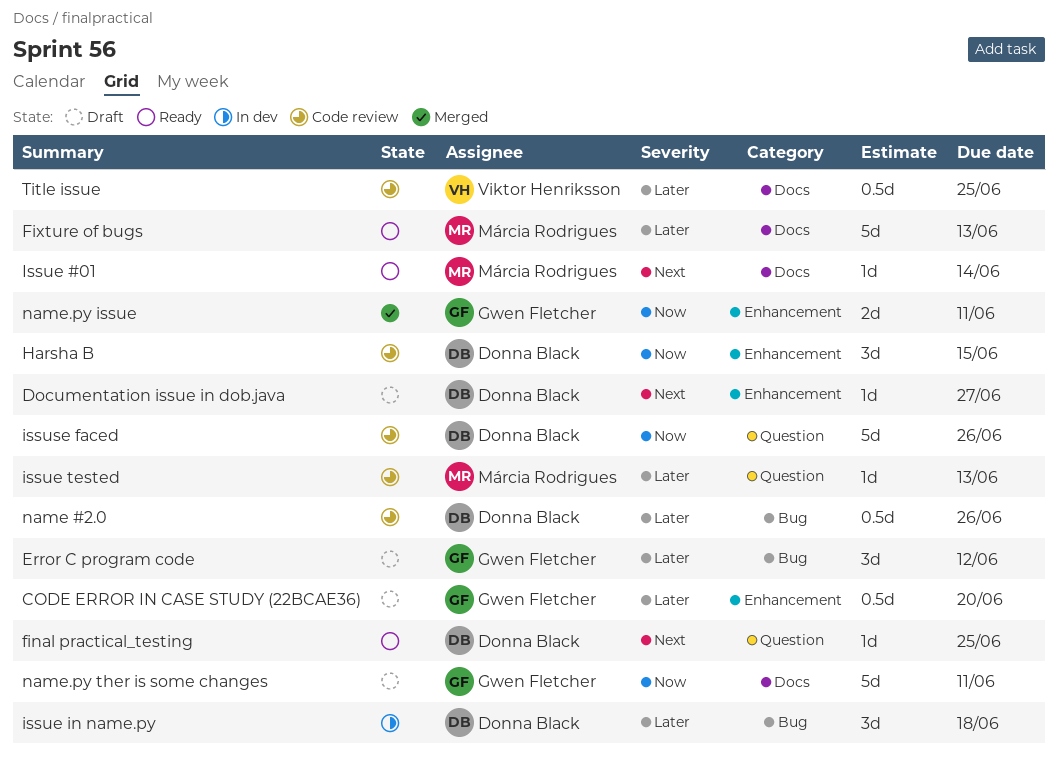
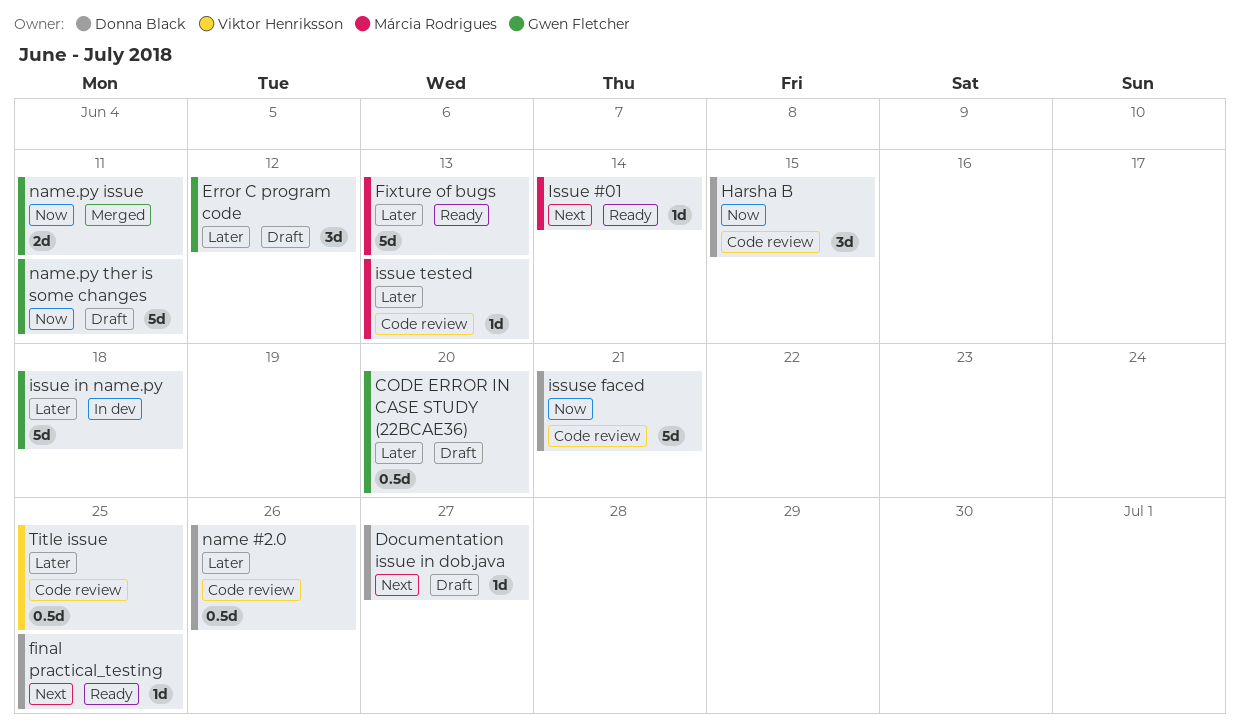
issue in name.py, owner: Donna Black -> Gwen Fletcher
issue in name.py, estimate: 3d -> 5d
issuse faced, due: Jun 26 -> Jun 21

